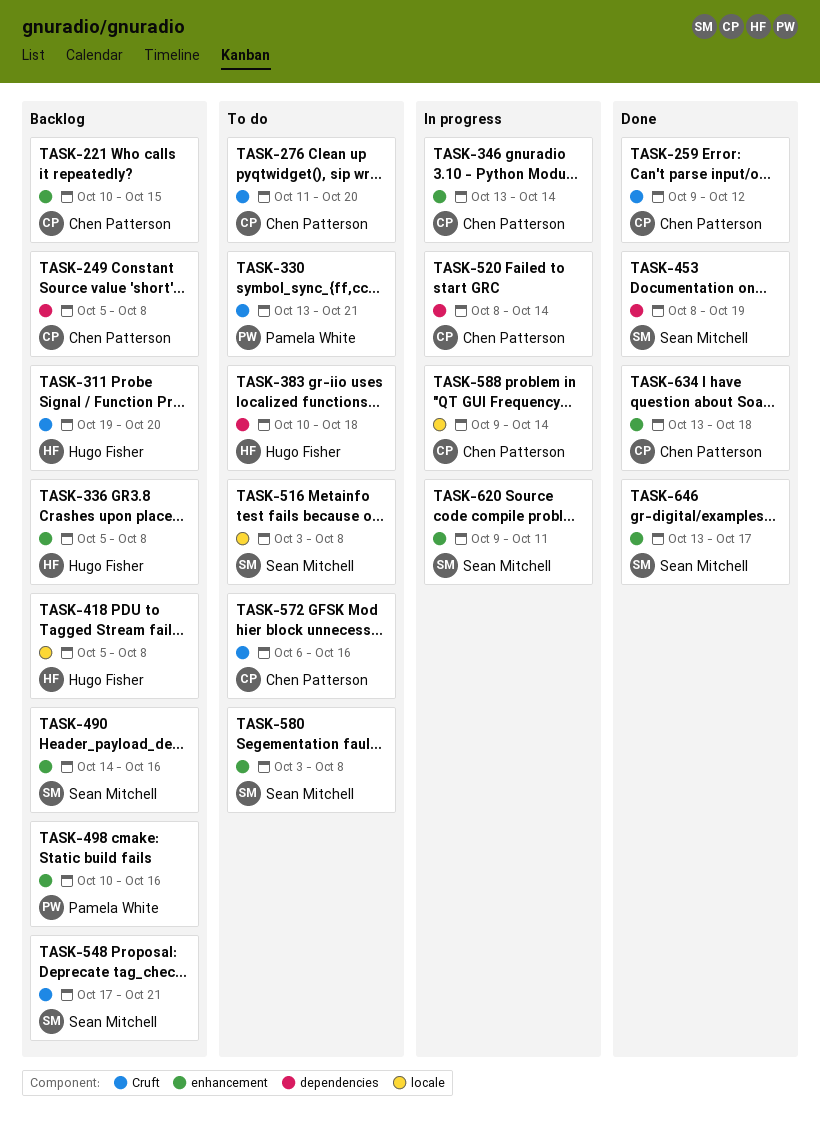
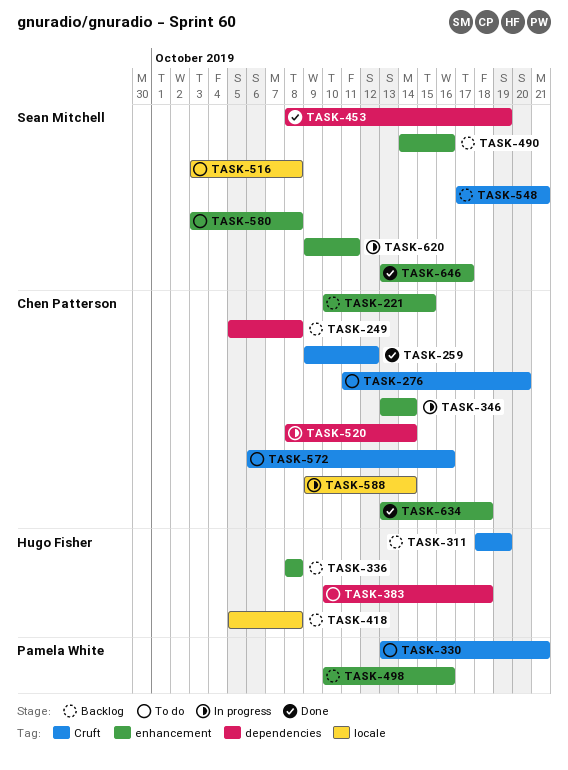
TASK-311, start: Oct 19 -> Oct 18
TASK-311, due: Oct 20 -> Oct 19
TASK-336, start: Oct 5 -> Oct 8

